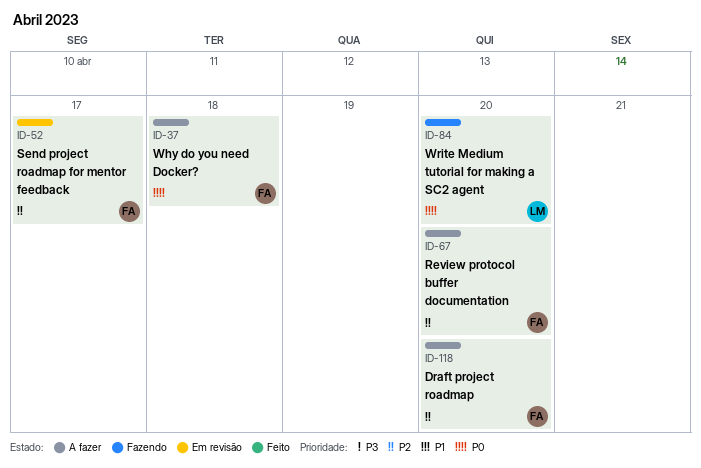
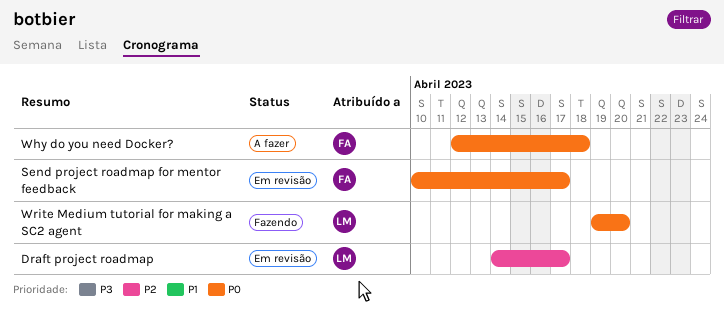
Draft project roadmap, status: A fazer -> Em revisão
Draft project roadmap, owner: FA -> LM
Draft project roadmap, due: Apr 20 -> Apr 17
Review protocol buffer documentation: present -> none
Send project roadmap for mentor feedback, priority: P2 -> P0

